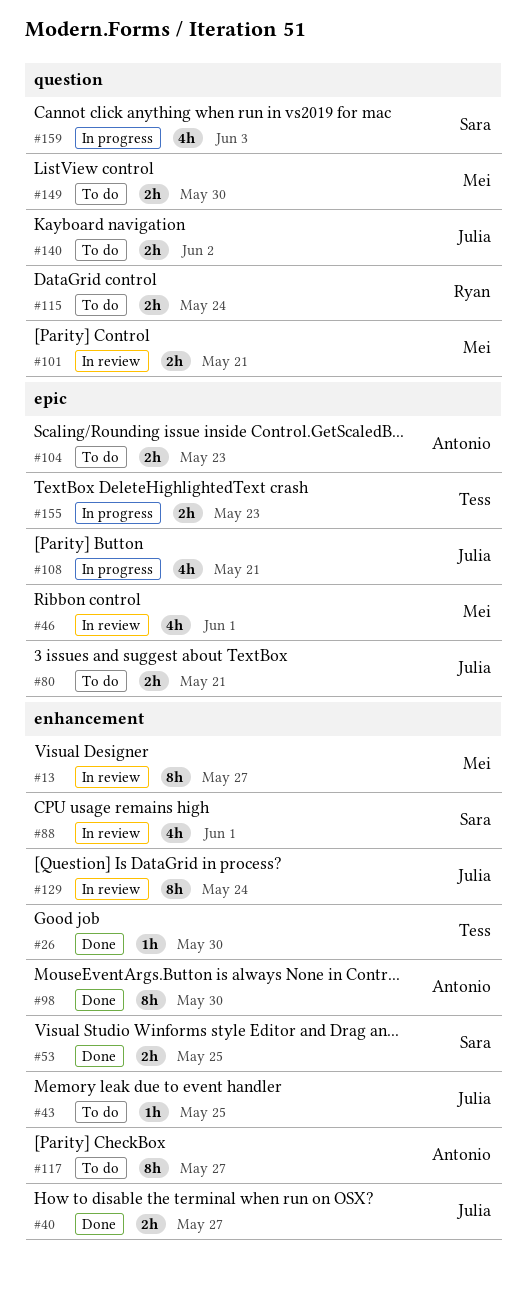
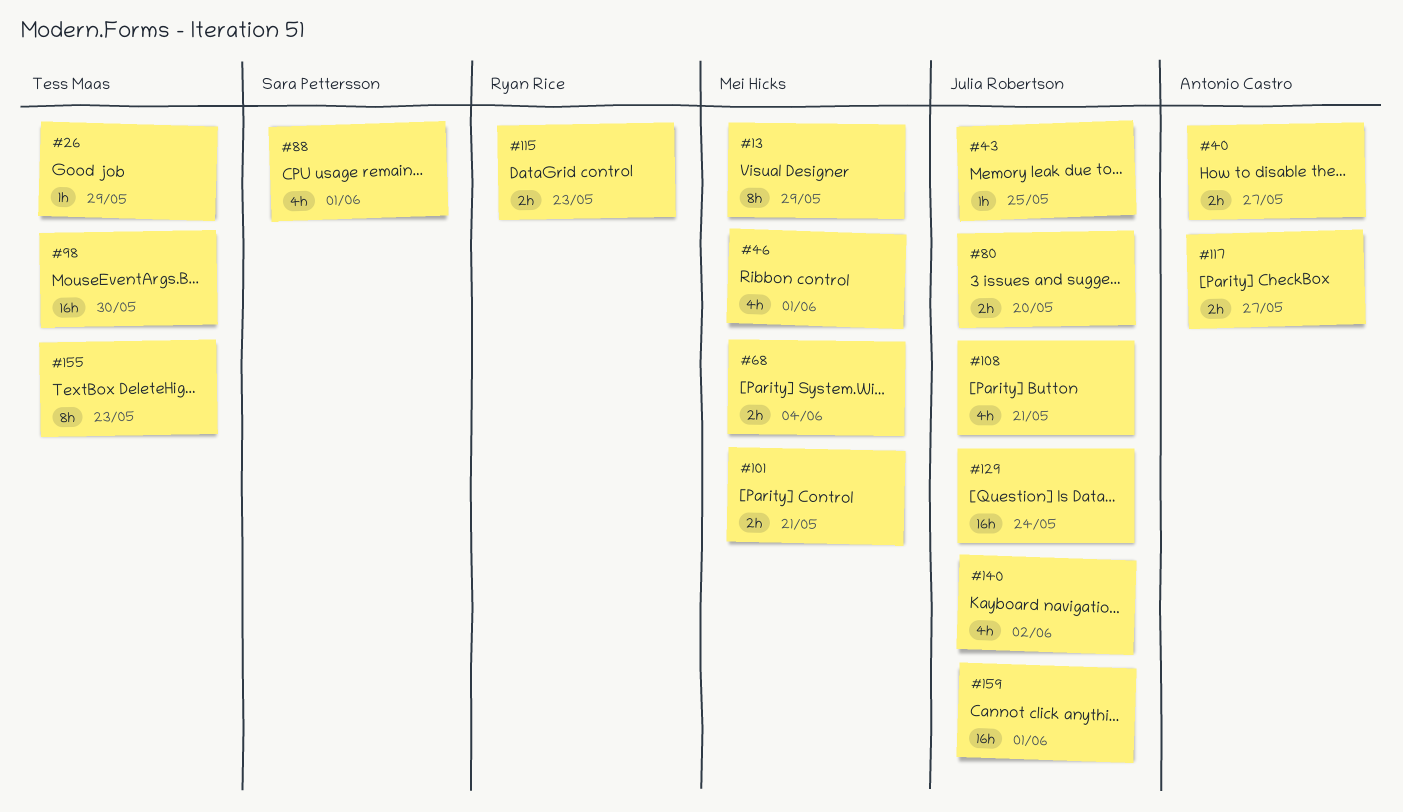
#13, due: May 27 -> May 29
#26, due: May 30 -> May 29
#40, owner: Julia Robertson -> Antonio Castro
#53: present -> none
#68: none -> present
#80, due: May 21 -> May 20
#98, owner: Antonio Castro -> Tess Maas
#98, estimate: 8h -> 16h
#104: present -> none
#115, due: May 24 -> May 23
#117, estimate: 8h -> 2h
#129, estimate: 8h -> 16h
#140, estimate: 2h -> 4h
#149: present -> none
#155, estimate: 2h -> 8h
#159, owner: Sara Pettersson -> Julia Robertson
#159, estimate: 4h -> 16h
#159, due: Jun 3 -> Jun 1

